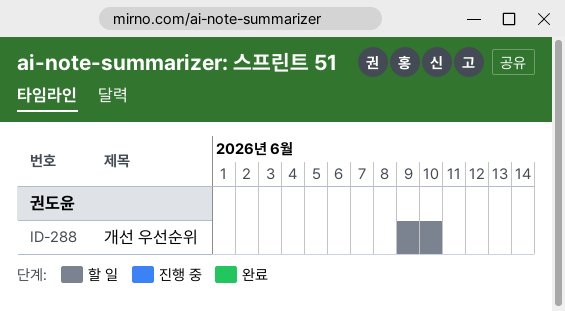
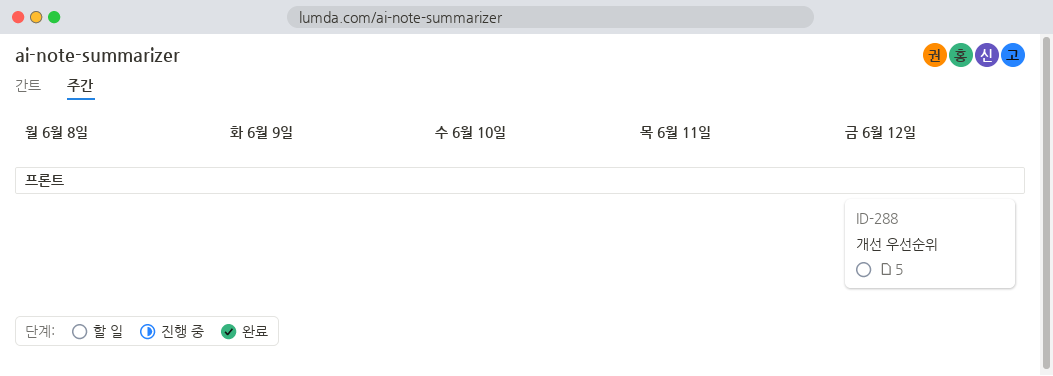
ID-288, due: Jun 10 -> Jun 12

